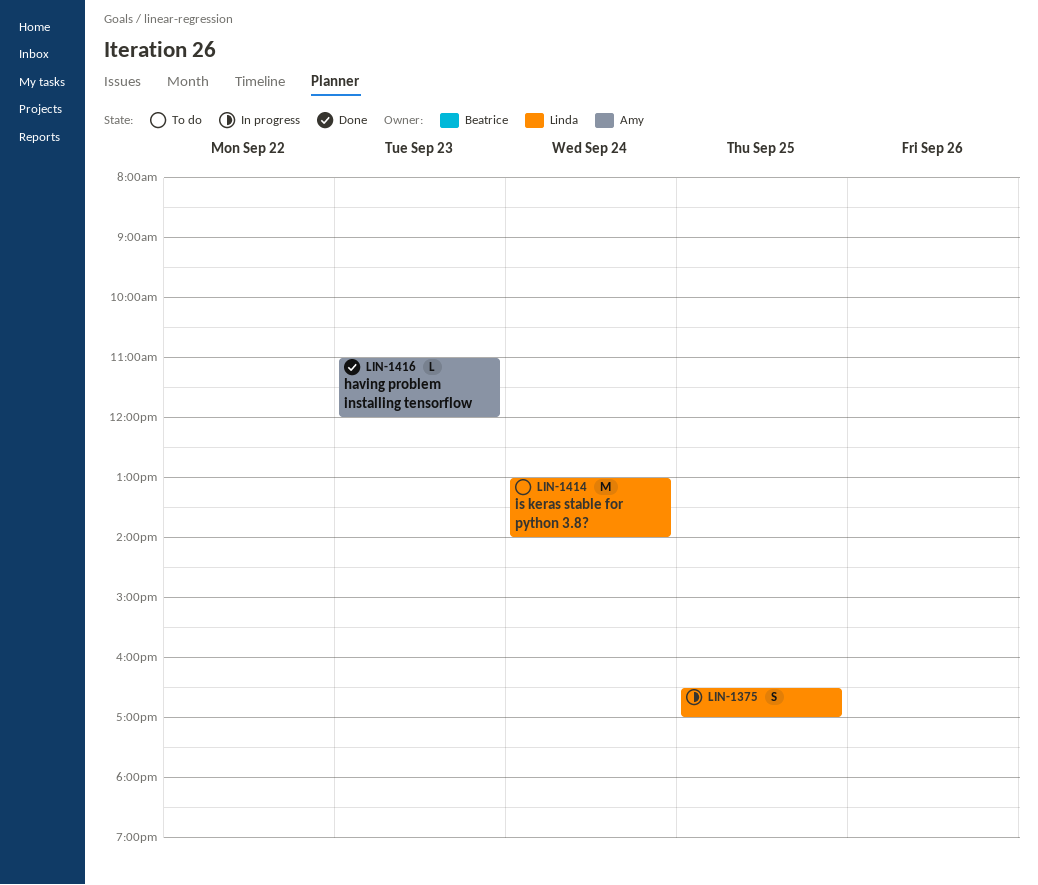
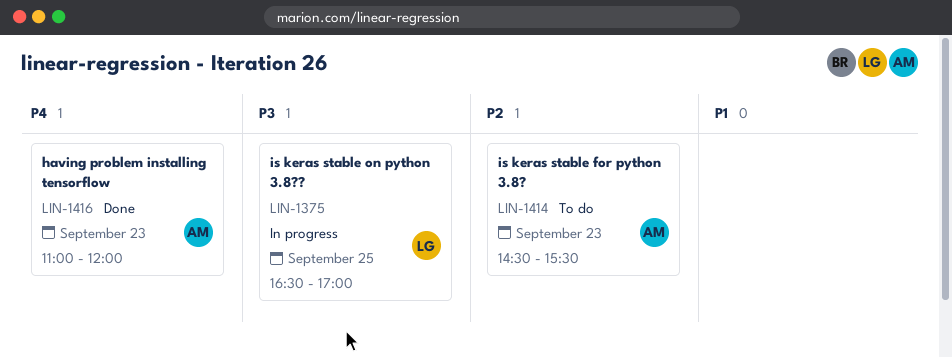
LIN-1414, owner: Linda -> Amy
LIN-1414, day: Sep 24 -> Sep 23
LIN-1414, begins: 13:00 -> 14:30
LIN-1414, ends: 14:00 -> 15:30

